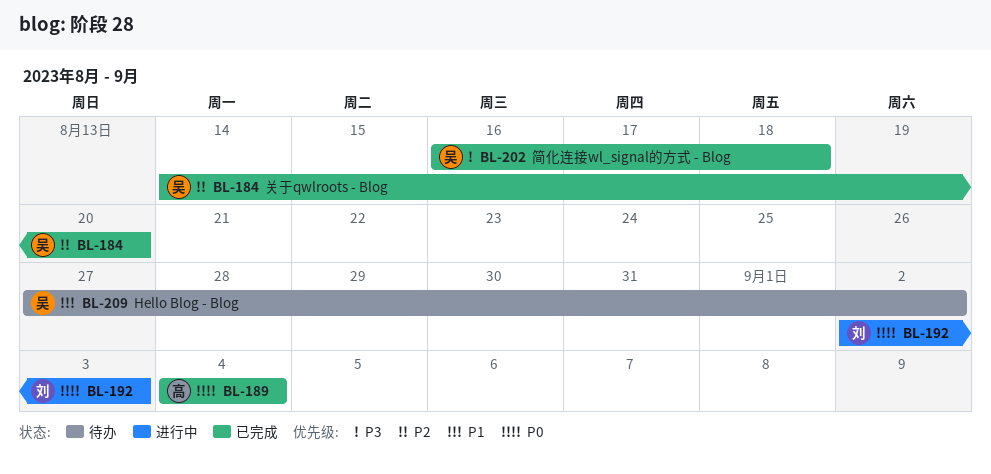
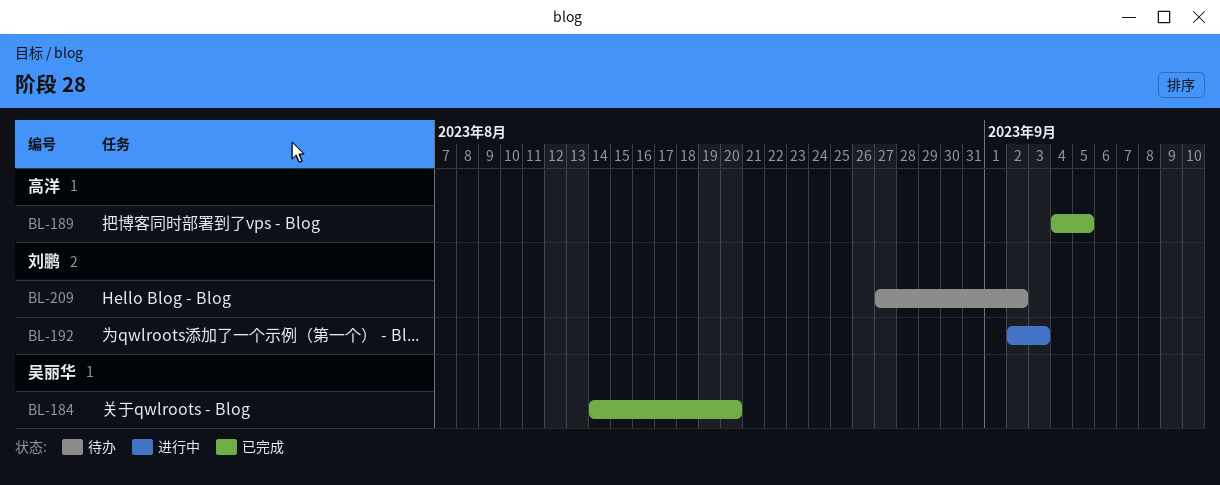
BL-189, due: Sep 4 -> Sep 5
BL-202: present -> none
BL-209, owner: 吴丽华 -> 刘鹏

